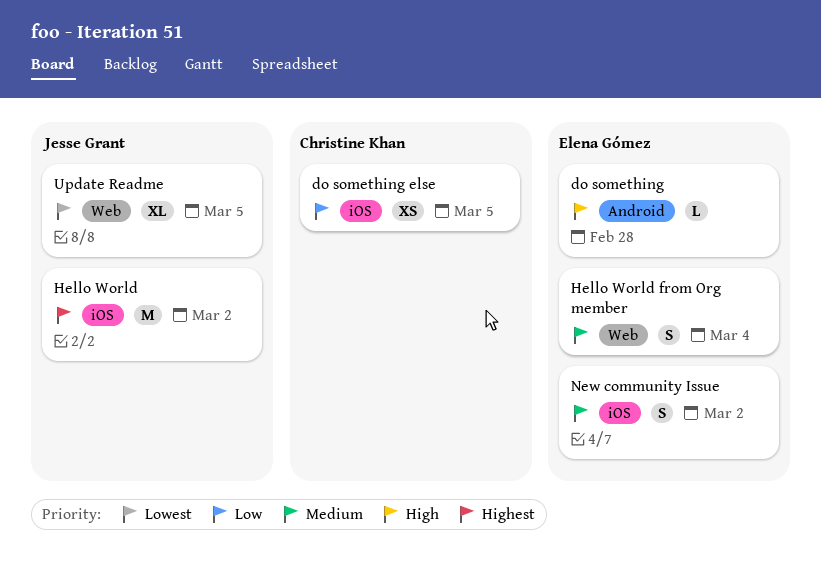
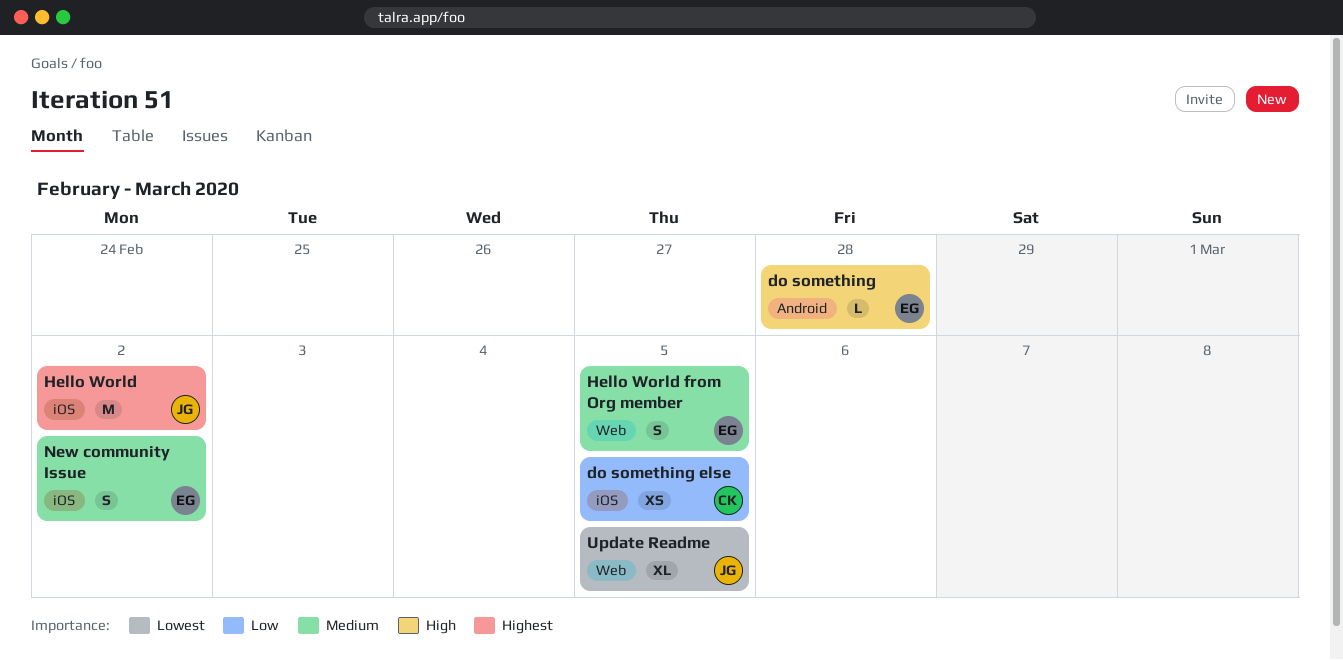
Hello World from Org member, due: Mar 4 -> Mar 5

